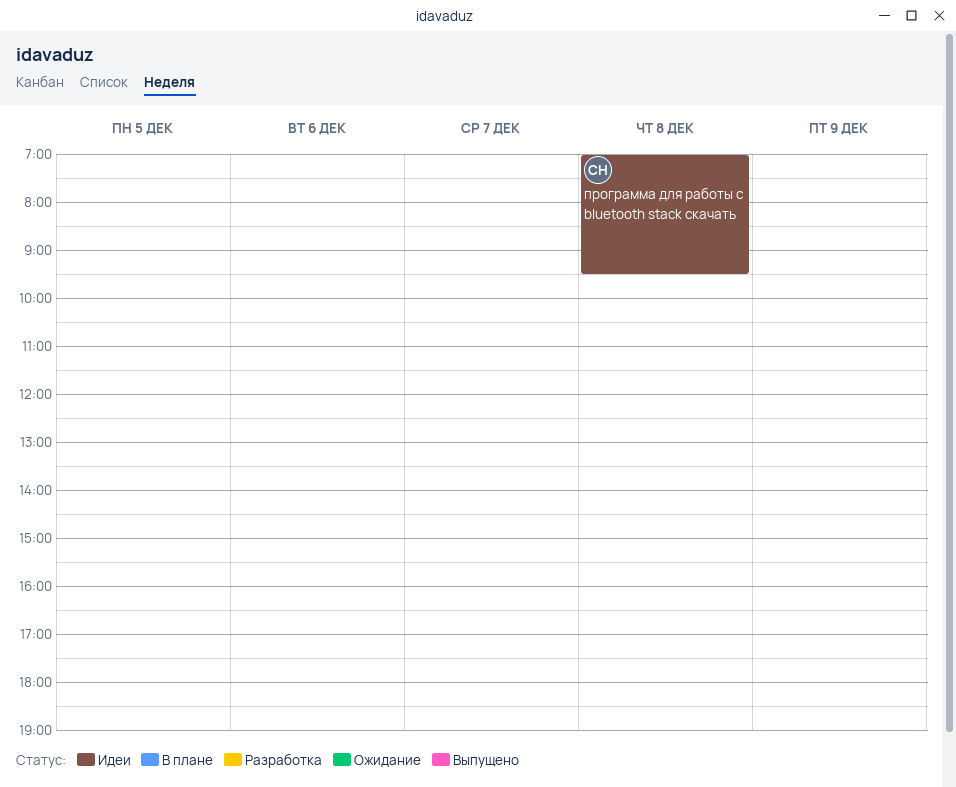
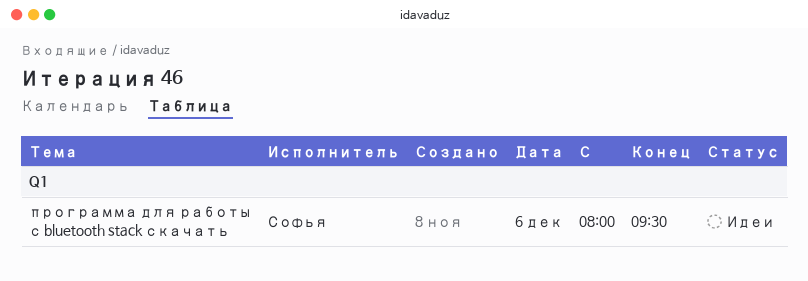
программа для работы с bluetooth stack скачать, day: Dec 8 -> Dec 6
программа для работы с bluetooth stack скачать, begins: 07:00 -> 08:00

